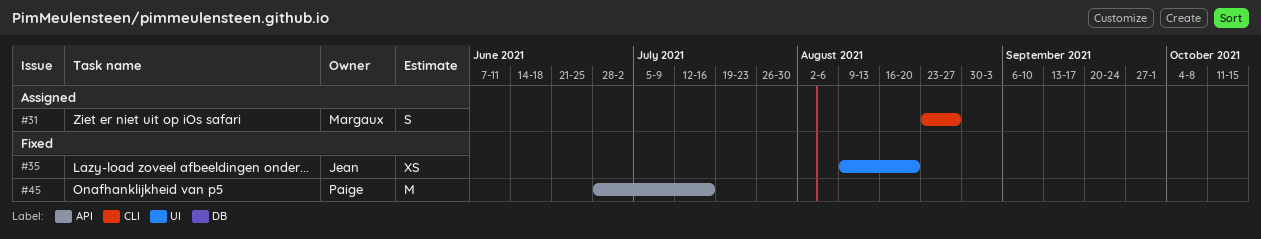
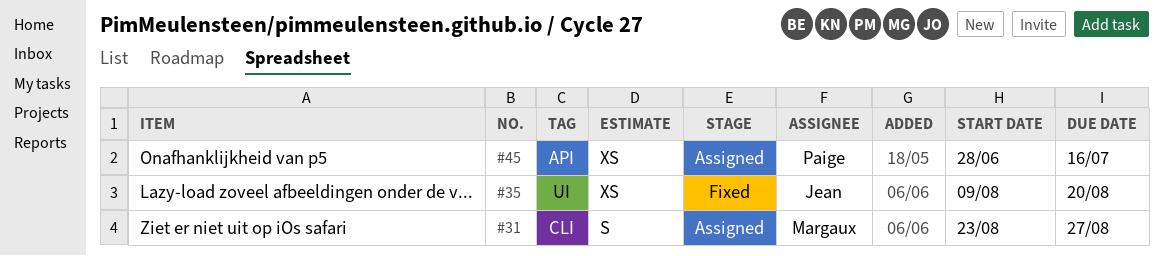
#45, status: Fixed -> Assigned
#45, estimate: M -> XS

